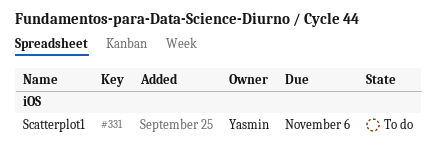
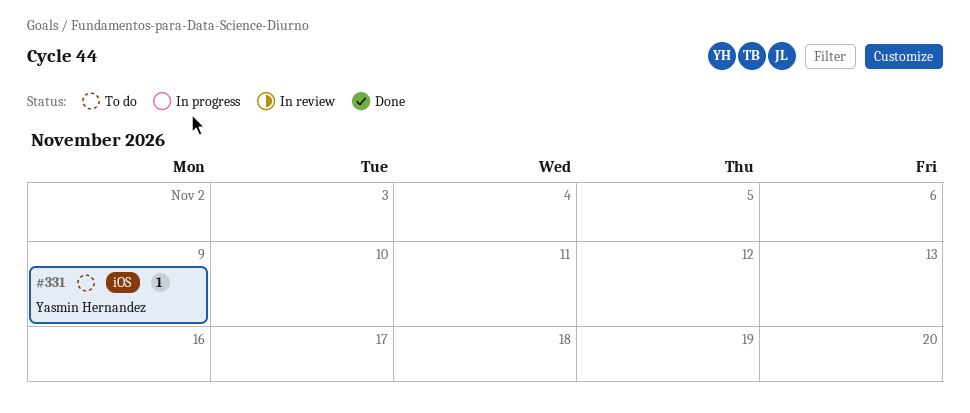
#331, due: Nov 6 -> Nov 9

